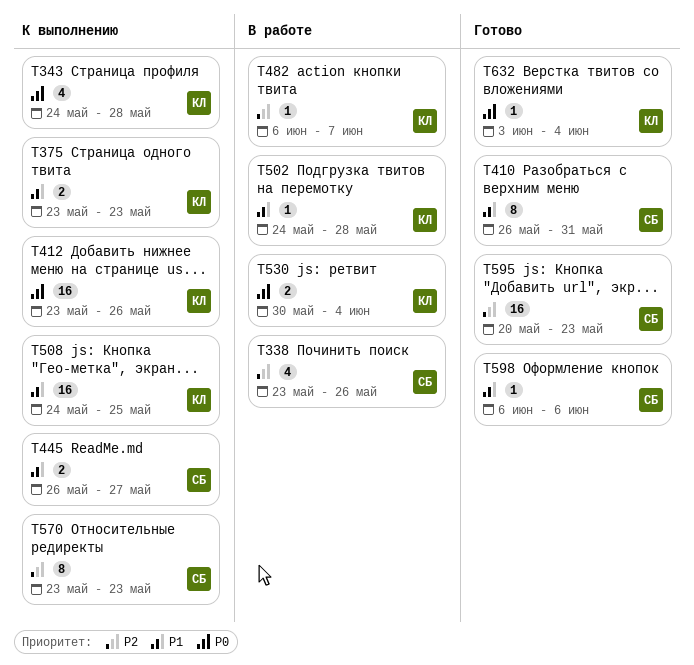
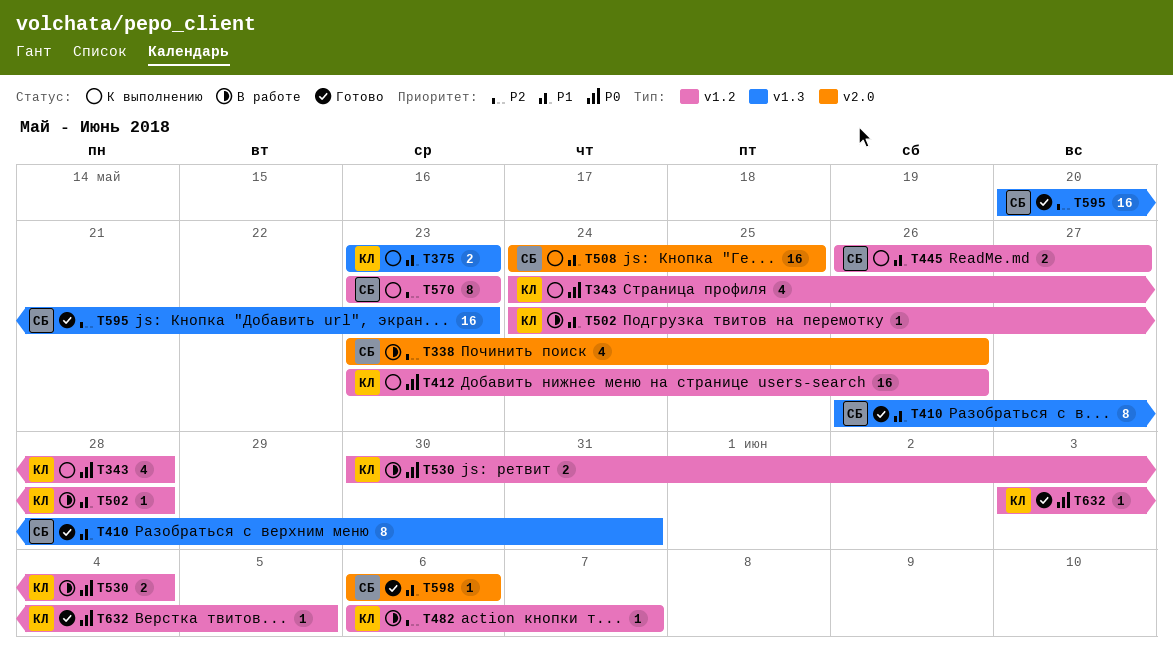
T508, owner: КЛ -> СБ
T632, due: Jun 4 -> Jun 5

